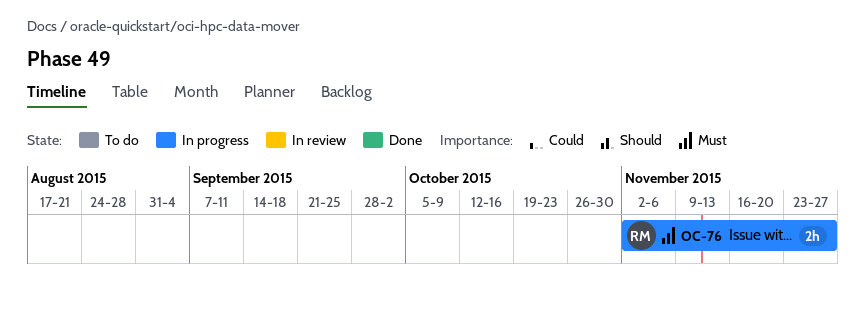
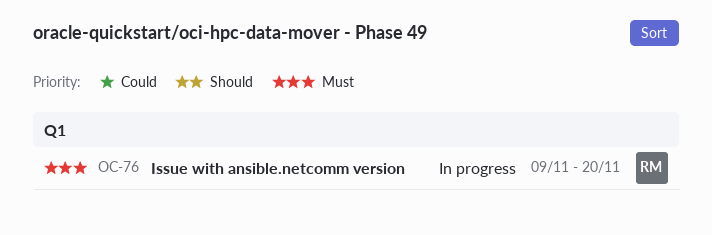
OC-76, start: Nov 2 -> Nov 9
OC-76, due: Nov 27 -> Nov 20

